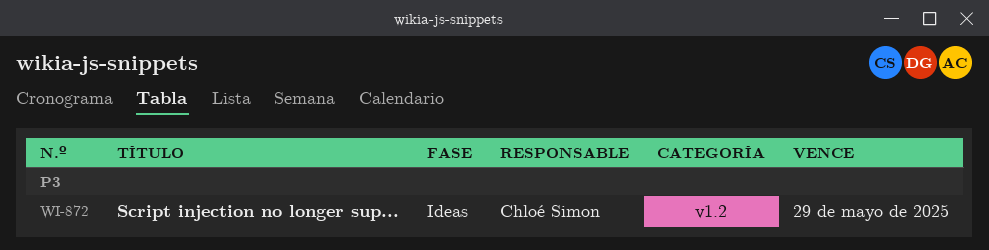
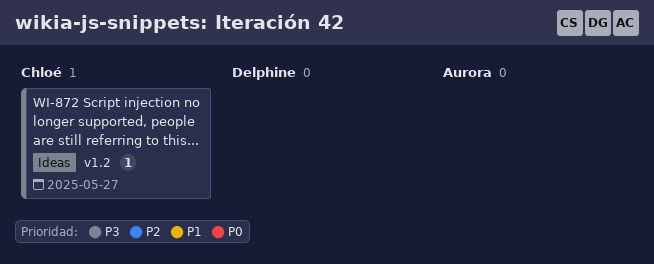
WI-872, due: May 29 -> May 27

